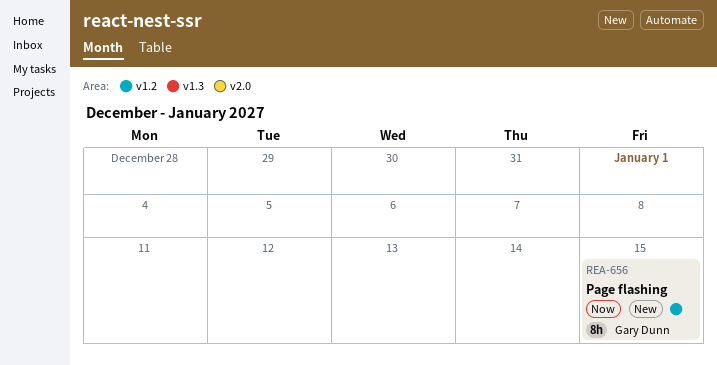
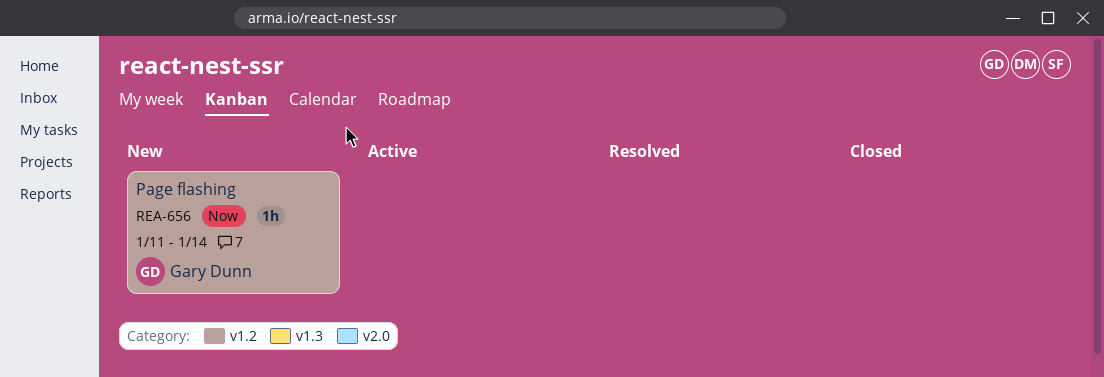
REA-656, estimate: 8h -> 1h
REA-656, due: Jan 15 -> Jan 14

